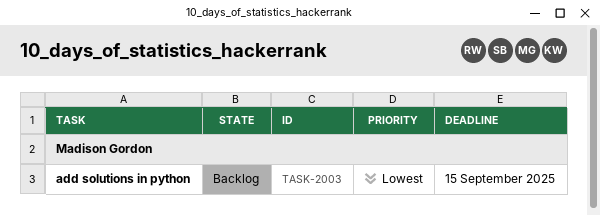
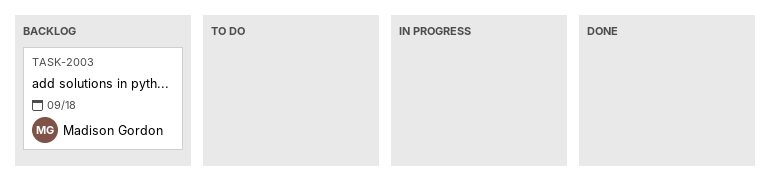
TASK-2003, due: Sep 15 -> Sep 18

